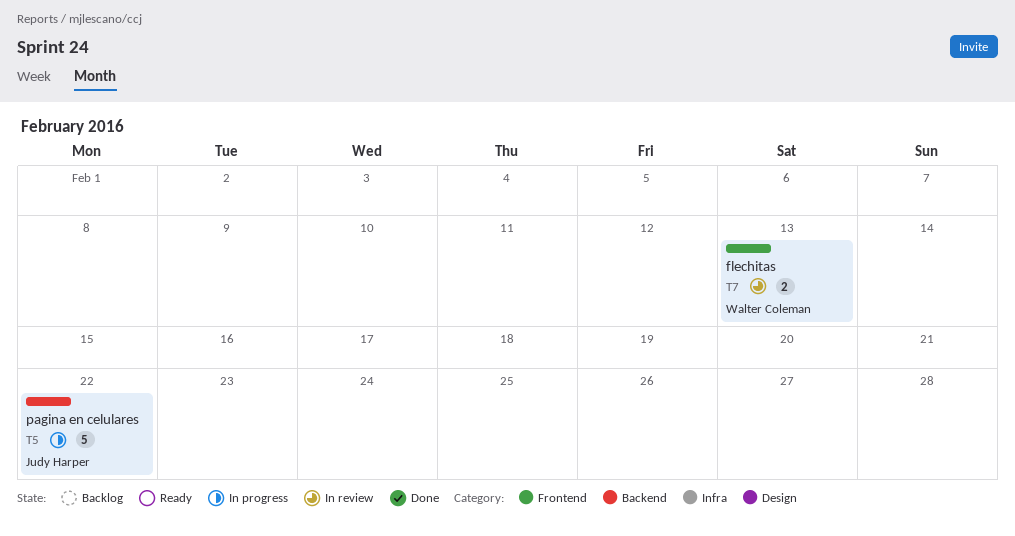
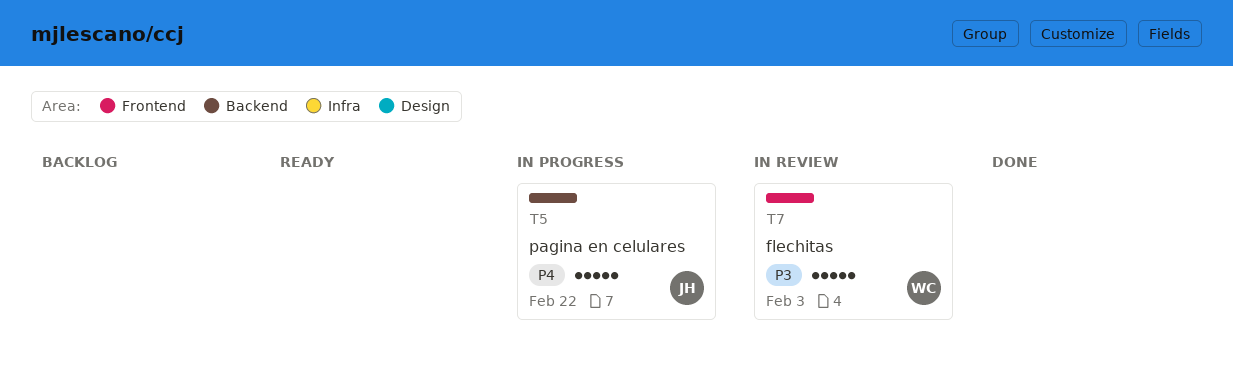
T7, estimate: 2 -> 5
T7, due: Feb 13 -> Feb 3

